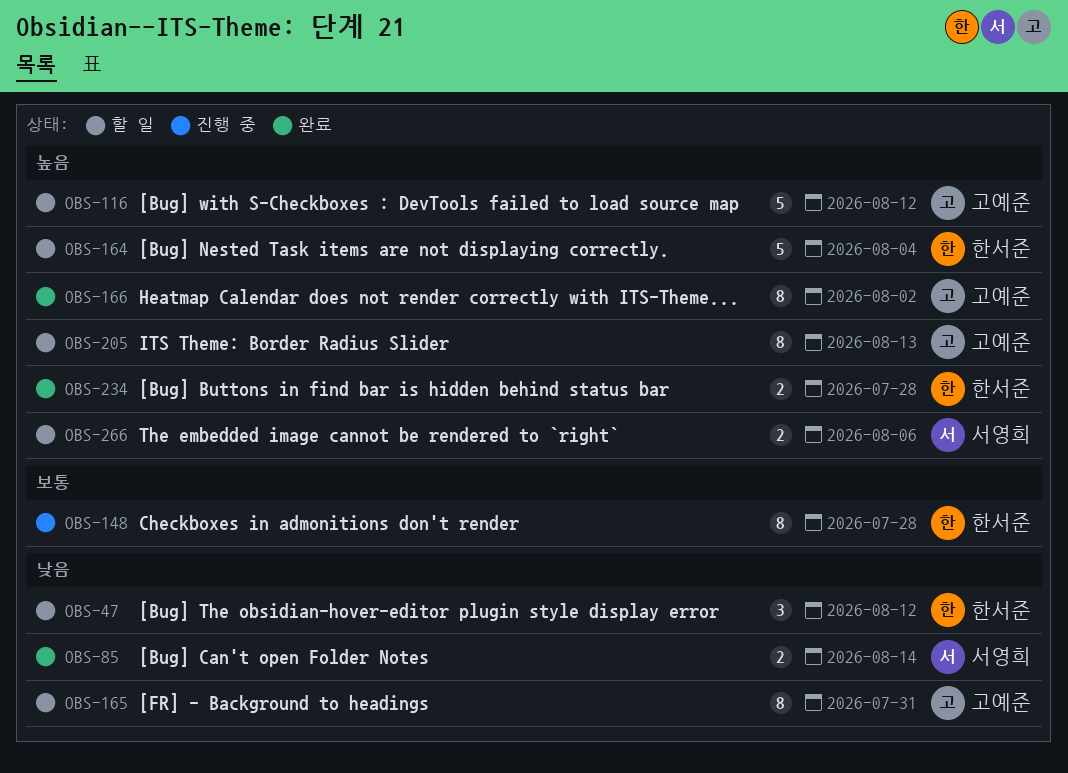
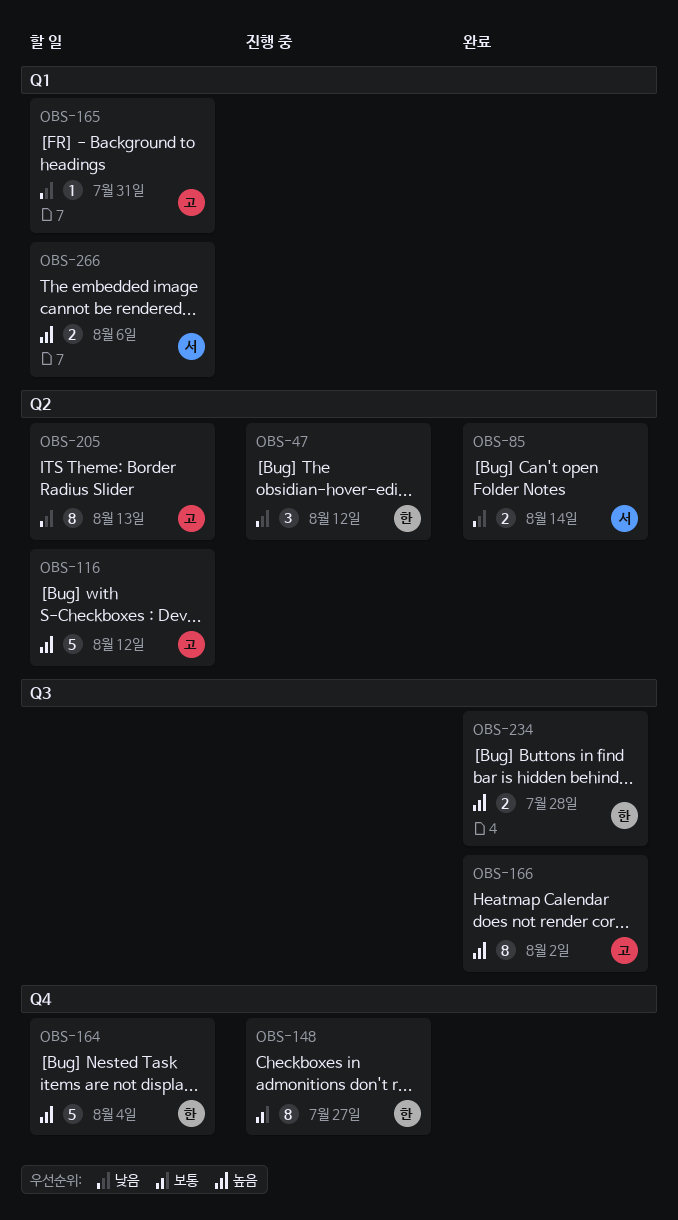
OBS-47, status: 할 일 -> 진행 중
OBS-148, due: Jul 28 -> Jul 27
OBS-165, estimate: 8 -> 1
OBS-205, priority: 높음 -> 낮음

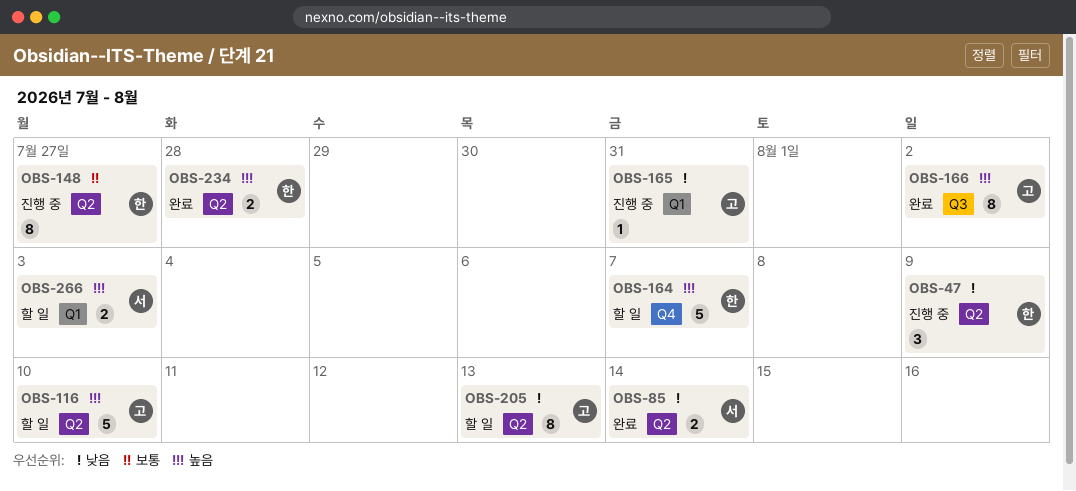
OBS-47, due: Aug 12 -> Aug 9
OBS-116, due: Aug 12 -> Aug 10
OBS-148, label: Q4 -> Q2
OBS-164, due: Aug 4 -> Aug 7
OBS-165, status: 할 일 -> 진행 중
OBS-234, label: Q3 -> Q2
OBS-266, due: Aug 6 -> Aug 3

